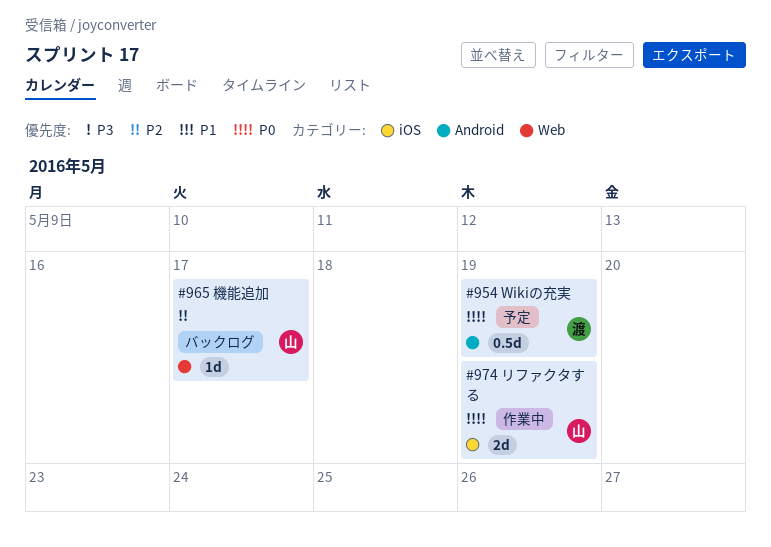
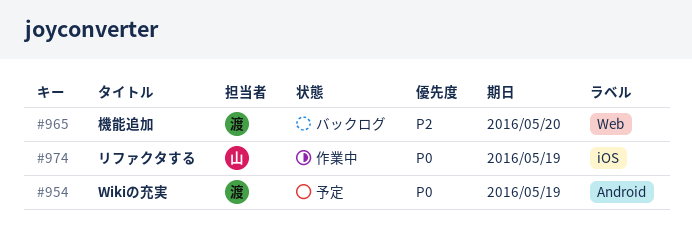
#965, owner: 山 -> 渡
#965, due: May 17 -> May 20

